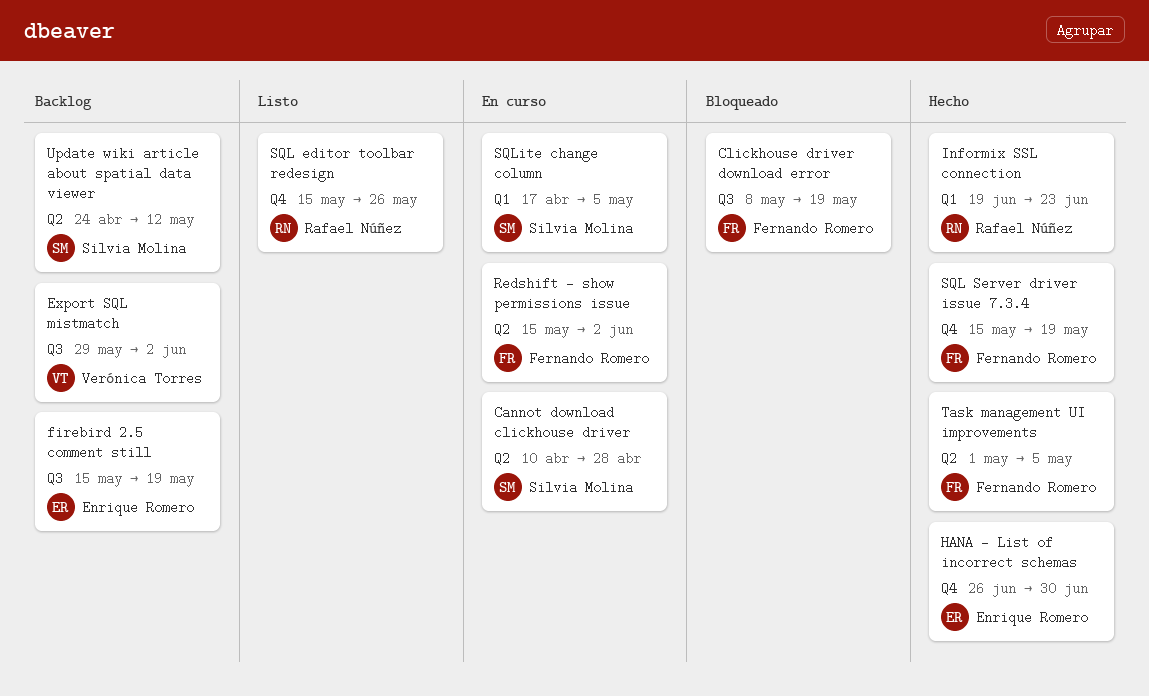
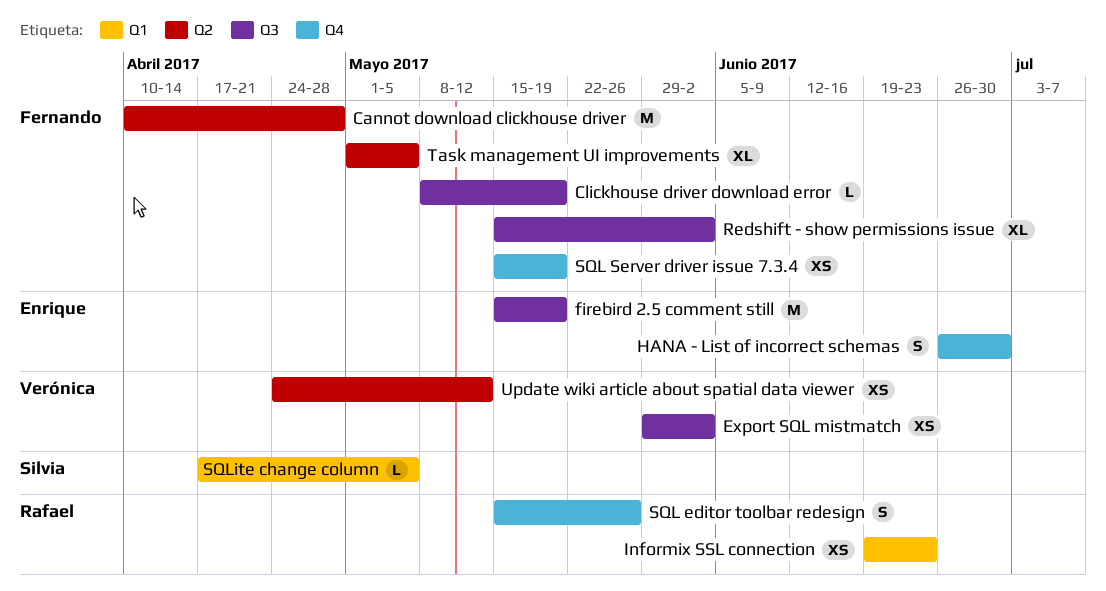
Cannot download clickhouse driver, owner: Silvia Molina -> Fernando Romero
Redshift - show permissions issue, label: Q2 -> Q3
Update wiki article about spatial data viewer, owner: Silvia Molina -> Verónica Torres

